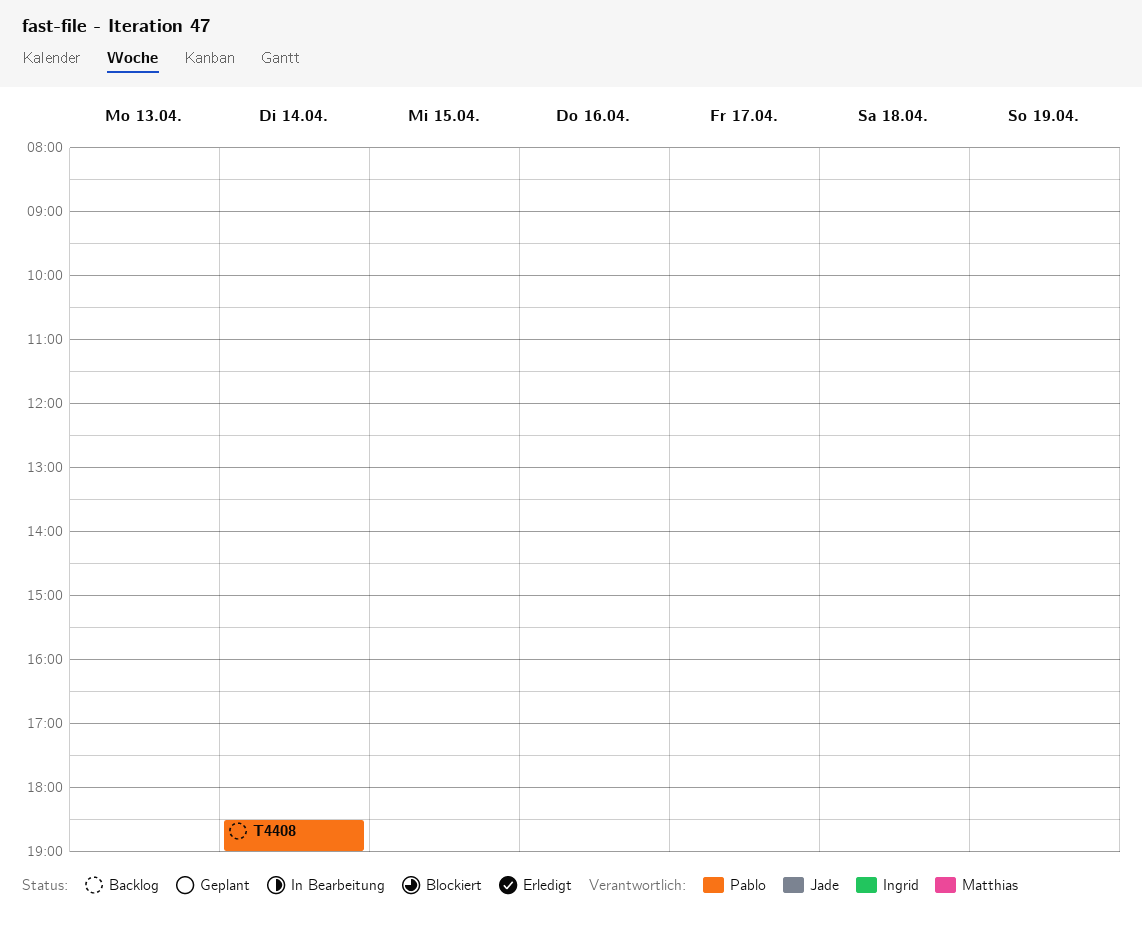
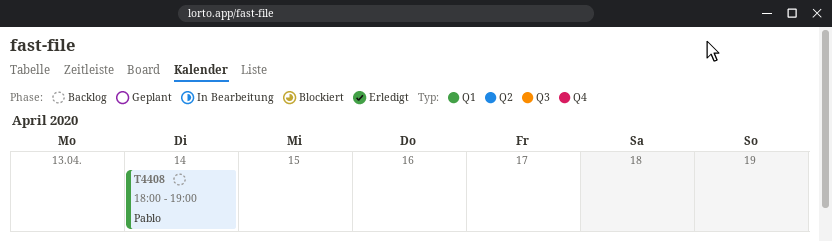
T4408, begins: 18:30 -> 18:00

